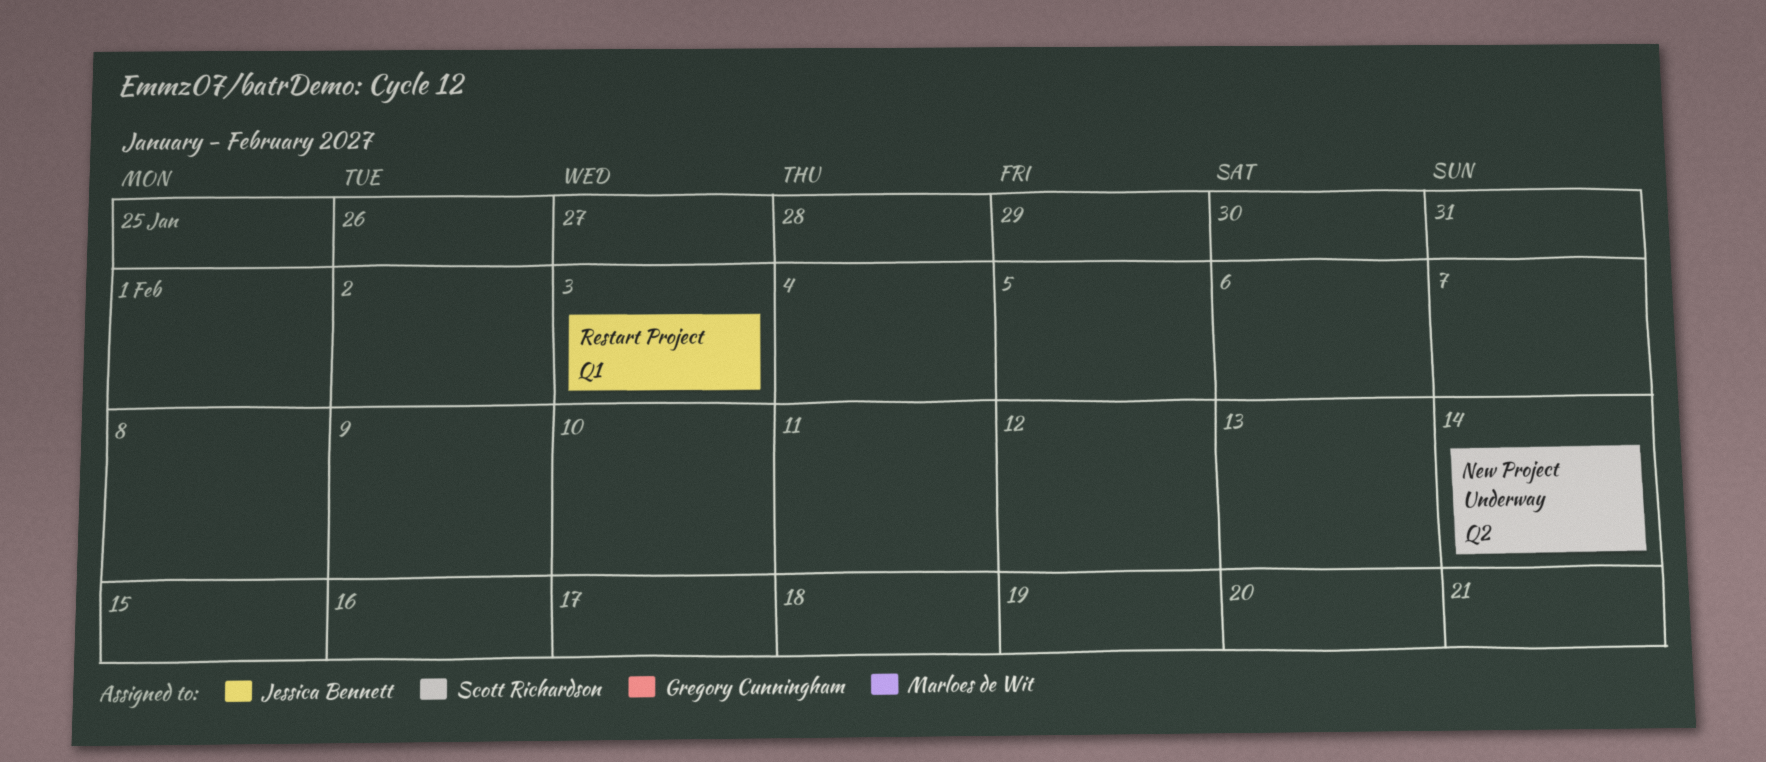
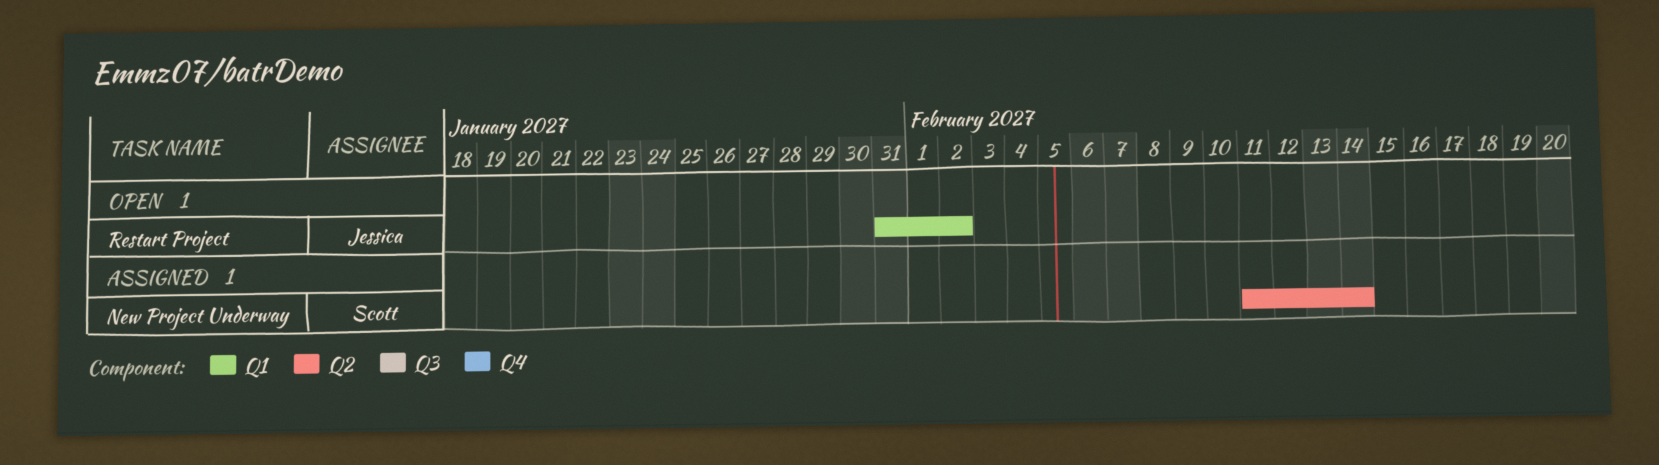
Restart Project, due: Feb 3 -> Feb 2

